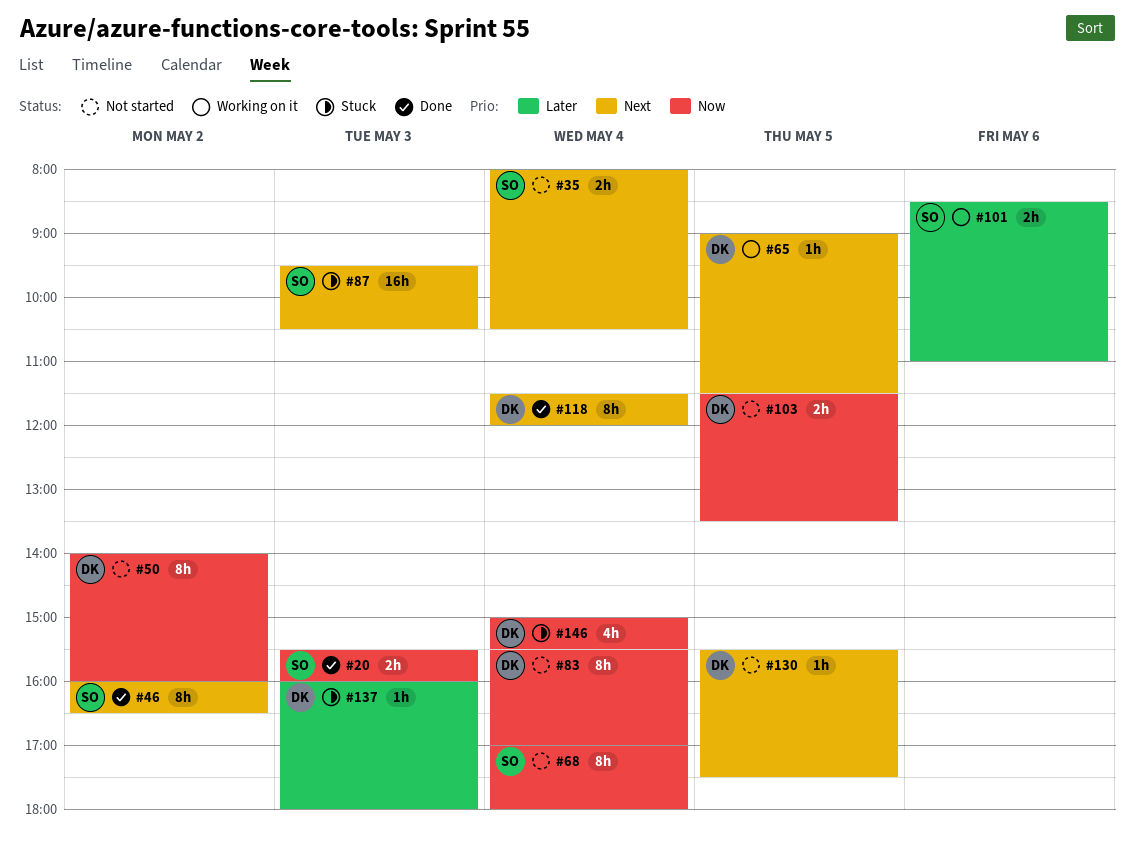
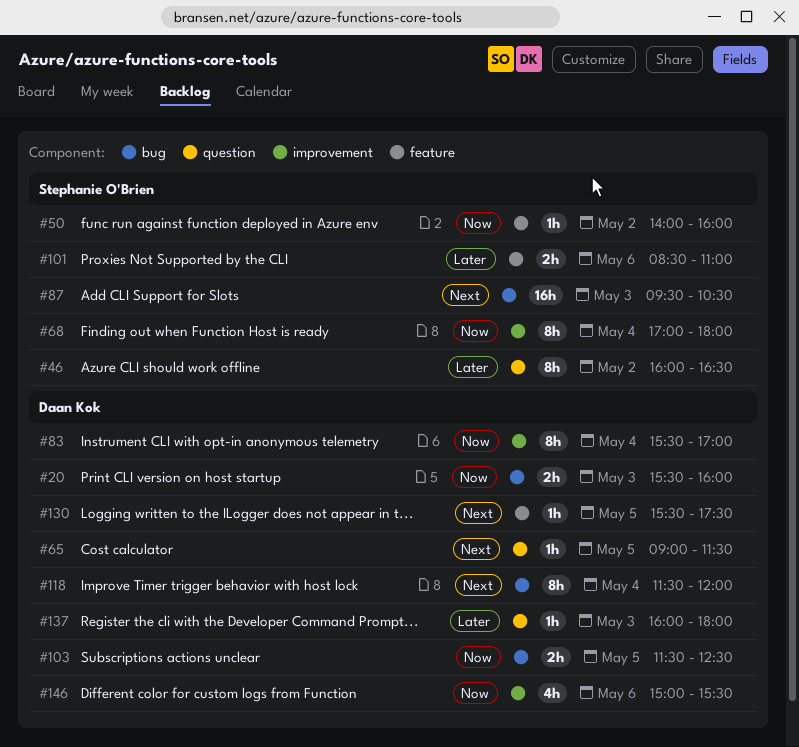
#20, owner: Stephanie O'Brien -> Daan Kok
#35: present -> none
#46, priority: Next -> Later
#50, owner: Daan Kok -> Stephanie O'Brien
#50, estimate: 8h -> 1h
#103, ends: 13:30 -> 12:30
#146, day: May 4 -> May 6

